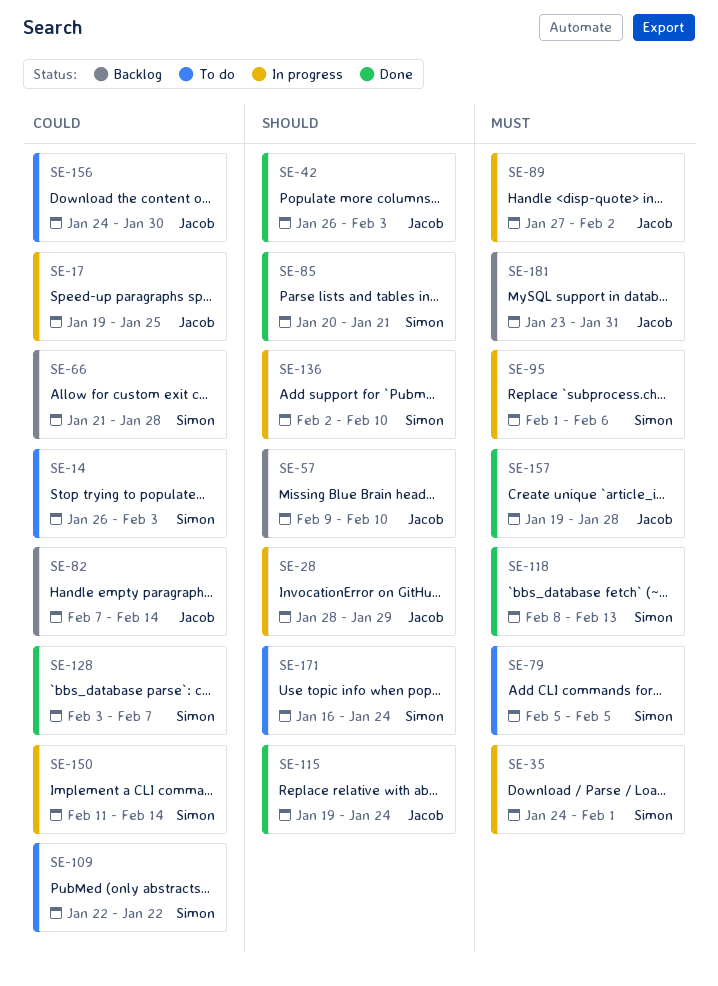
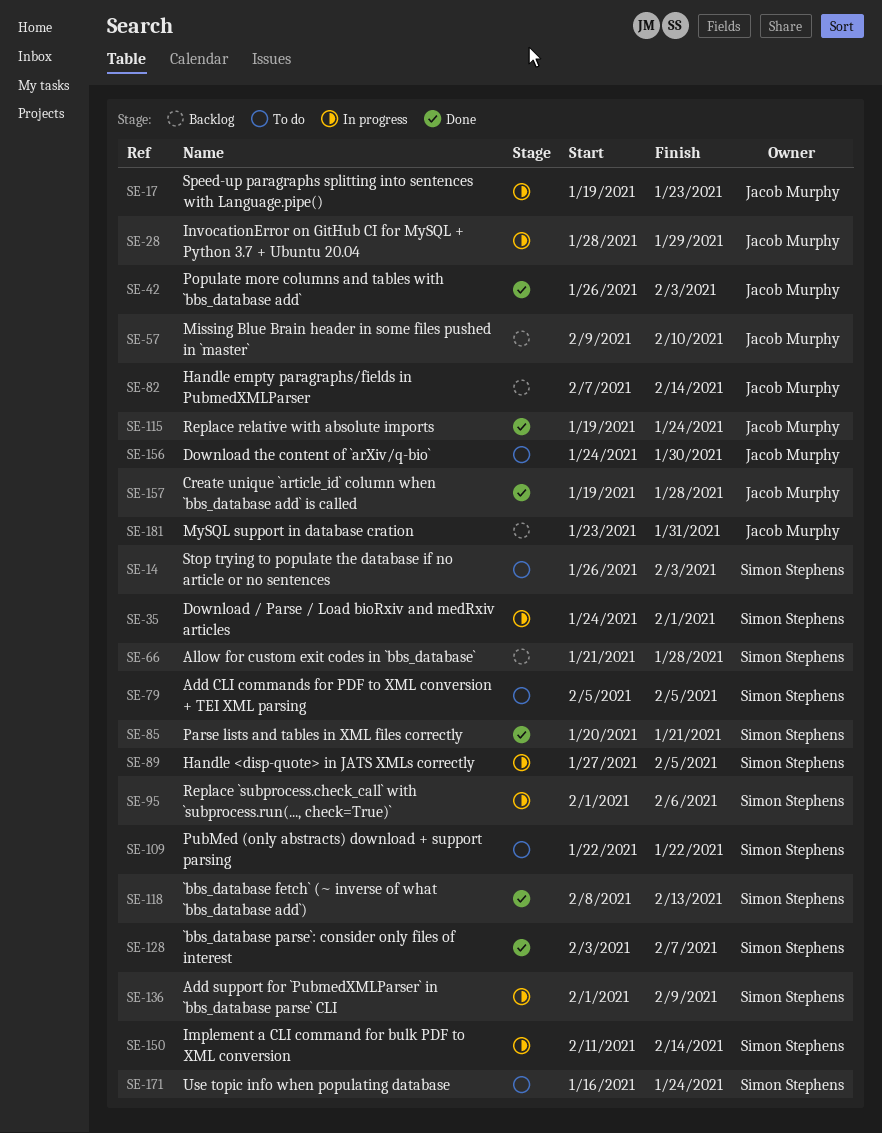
SE-17, due: Jan 25 -> Jan 23
SE-89, owner: Jacob Murphy -> Simon Stephens
SE-89, due: Feb 2 -> Feb 5
SE-136, start: Feb 2 -> Feb 1
SE-136, due: Feb 10 -> Feb 9

